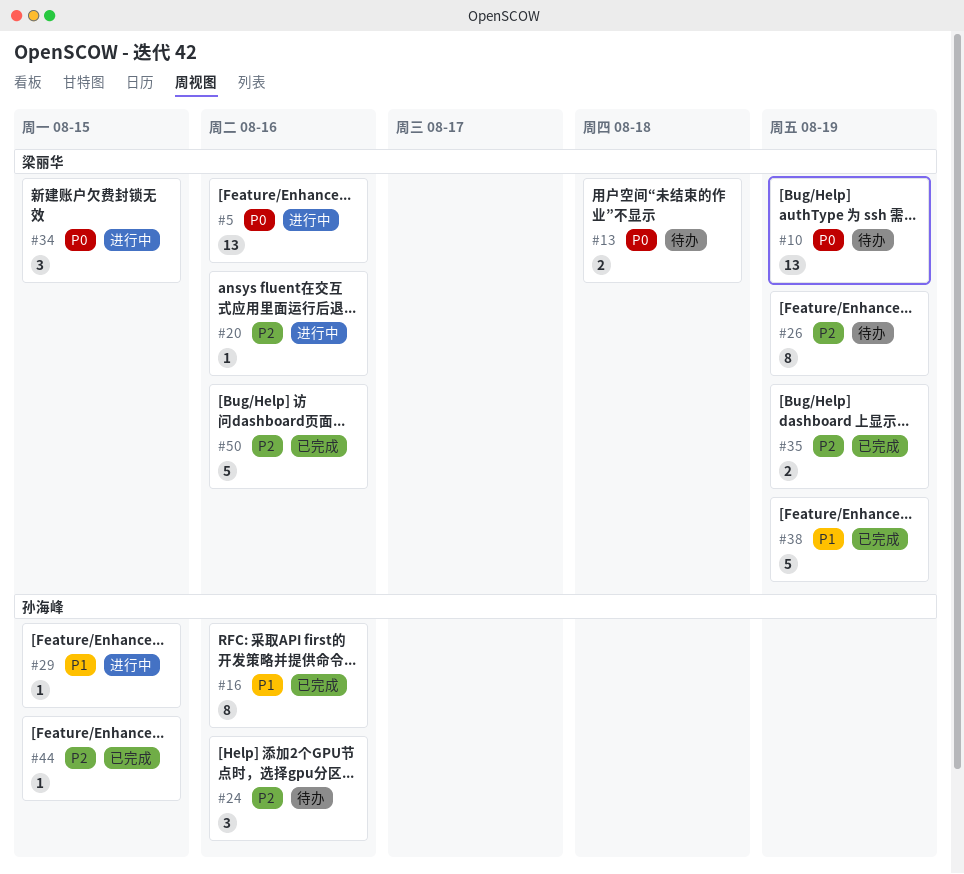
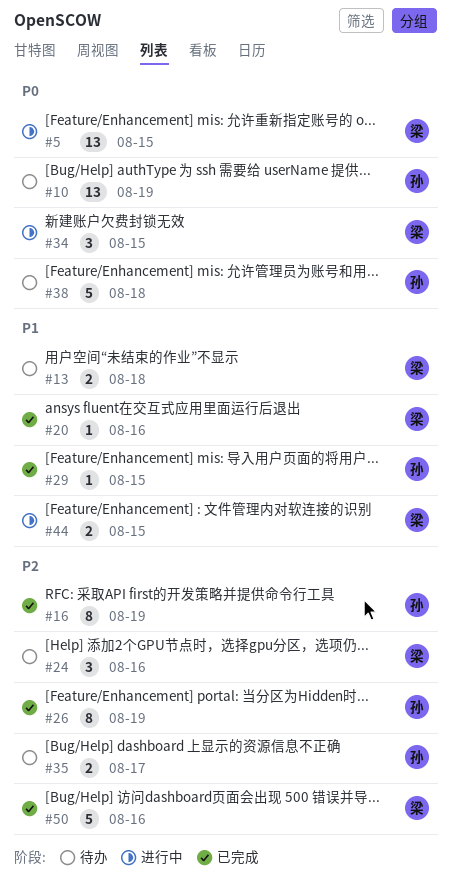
#5, due: Aug 16 -> Aug 15
#10, owner: 梁丽华 -> 孙海峰
#13, priority: P0 -> P1
#16, priority: P1 -> P2
#16, due: Aug 16 -> Aug 19
#20, status: 进行中 -> 已完成
#20, priority: P2 -> P1
#24, owner: 孙海峰 -> 梁丽华
#26, status: 待办 -> 已完成
#26, owner: 梁丽华 -> 孙海峰
#29, status: 进行中 -> 已完成
#35, status: 已完成 -> 待办
#35, owner: 梁丽华 -> 孙海峰
#35, due: Aug 19 -> Aug 17
#38, status: 已完成 -> 待办
#38, owner: 梁丽华 -> 孙海峰
#38, priority: P1 -> P0
#38, due: Aug 19 -> Aug 18
#44, status: 已完成 -> 进行中
#44, owner: 孙海峰 -> 梁丽华
#44, priority: P2 -> P1
#44, estimate: 1 -> 2

